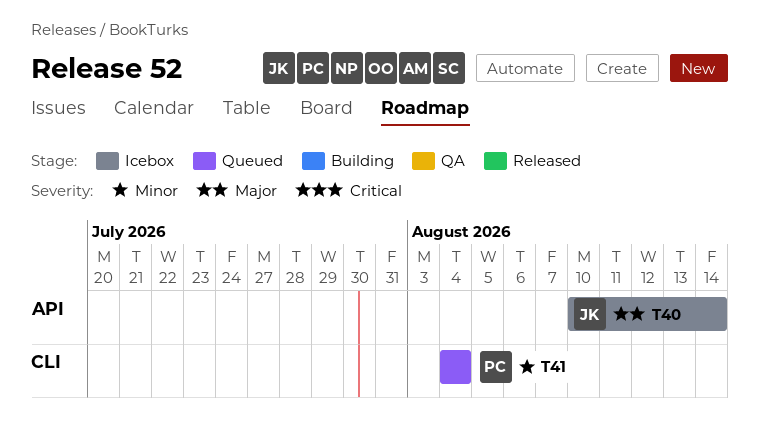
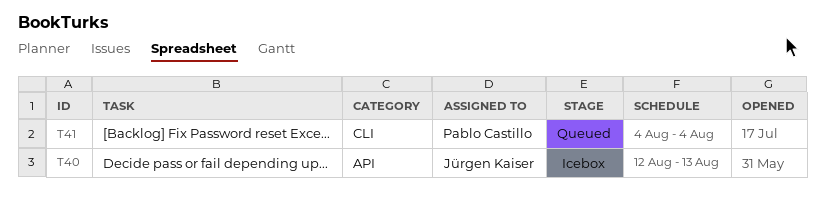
T40, start: Aug 10 -> Aug 12
T40, due: Aug 14 -> Aug 13

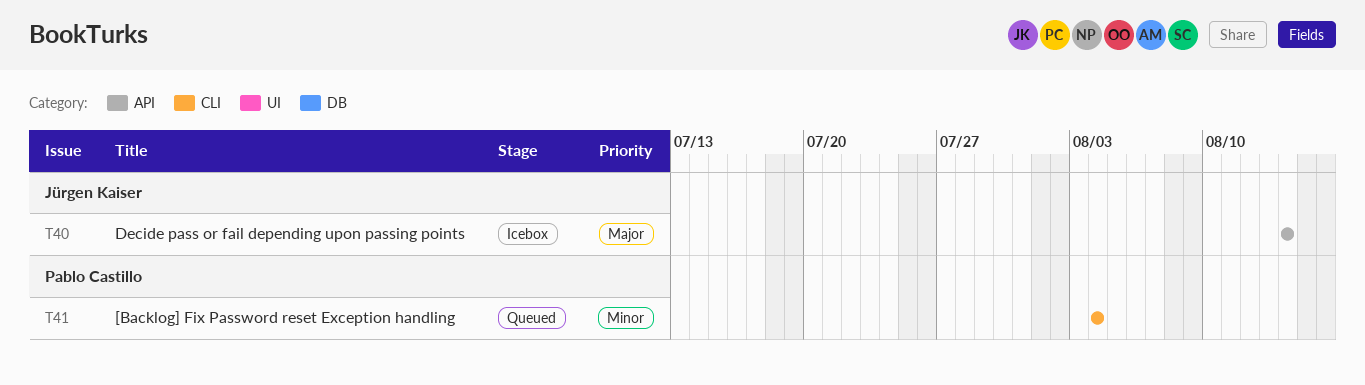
T40, start: Aug 12 -> Aug 14
T40, due: Aug 13 -> Aug 14

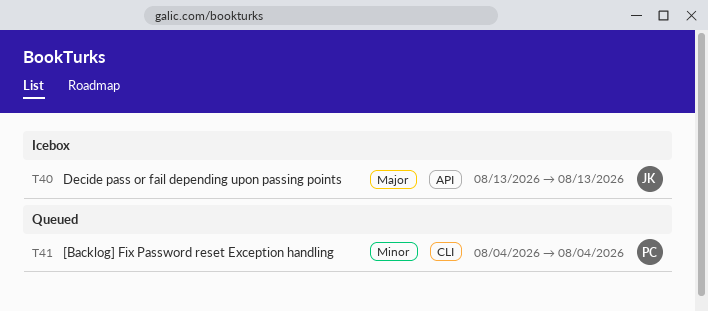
T40, start: Aug 14 -> Aug 13
T40, due: Aug 14 -> Aug 13

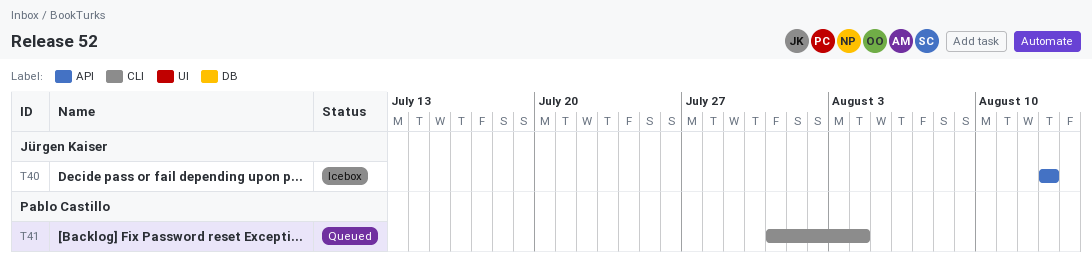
T41, start: Aug 4 -> Jul 31

